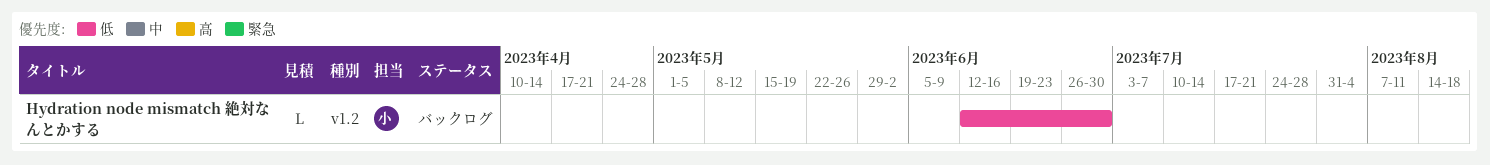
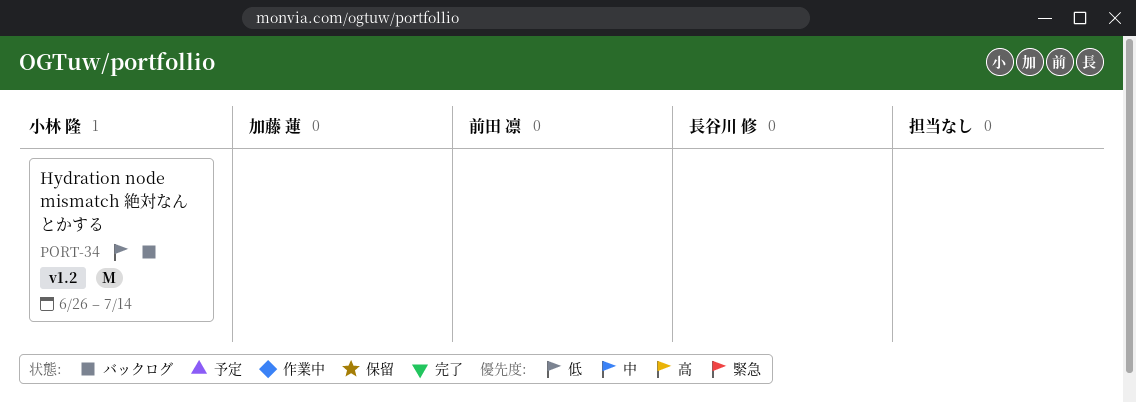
Hydration node mismatch 絶対なんとかする, estimate: L -> M
Hydration node mismatch 絶対なんとかする, start: Jun 12 -> Jun 26
Hydration node mismatch 絶対なんとかする, due: Jun 30 -> Jul 14

